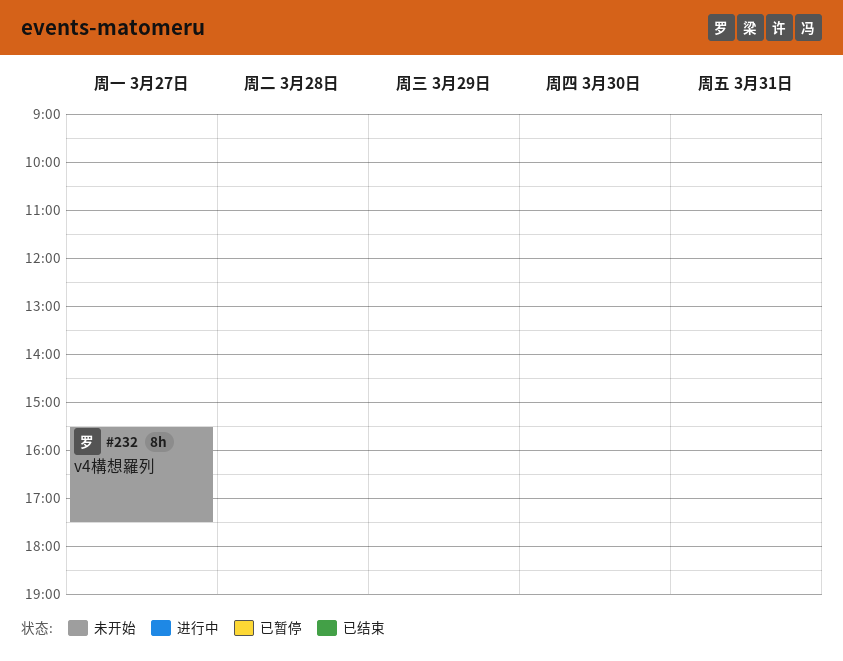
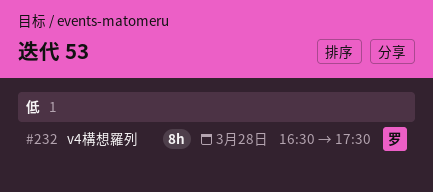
#232, day: Mar 27 -> Mar 28
#232, begins: 15:30 -> 16:30

